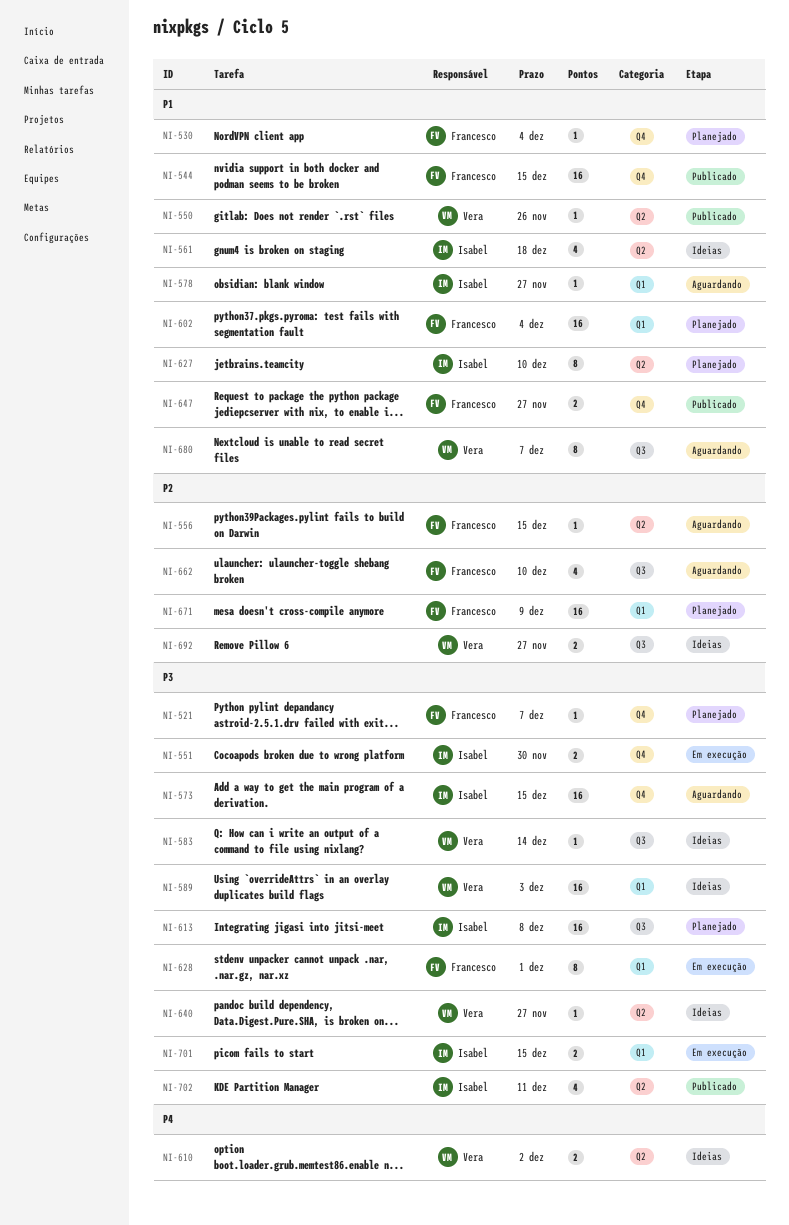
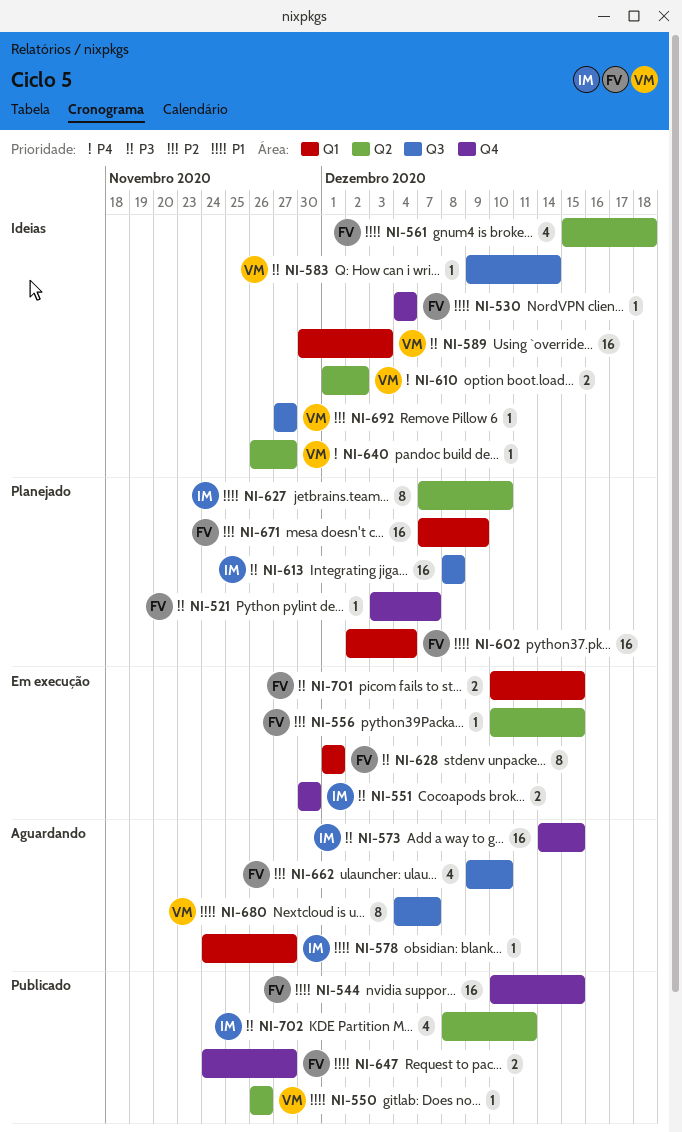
NI-530, status: Planejado -> Ideias
NI-556, status: Aguardando -> Em execução
NI-561, owner: Isabel -> Francesco
NI-640, priority: P3 -> P4
NI-692, estimate: 2 -> 1
NI-701, owner: Isabel -> Francesco

